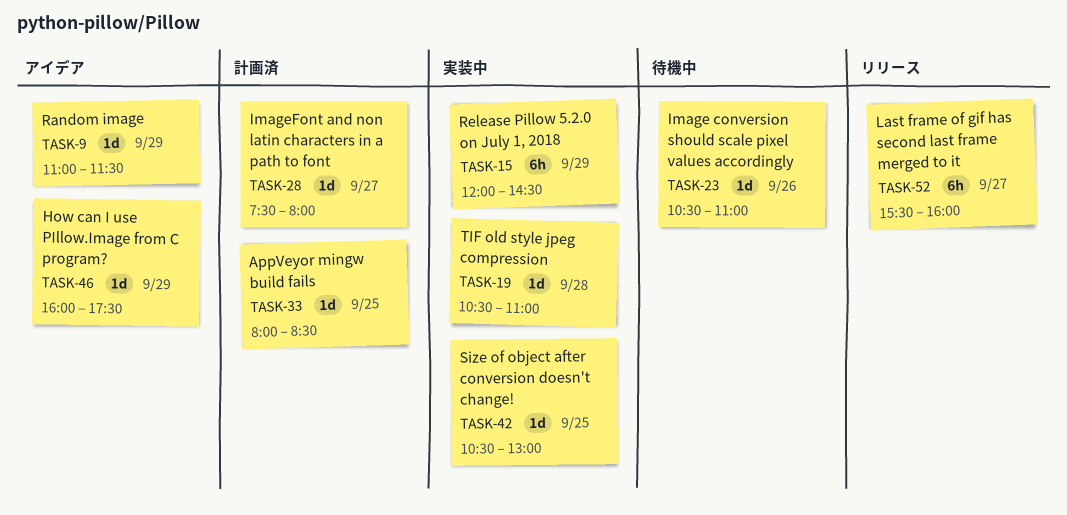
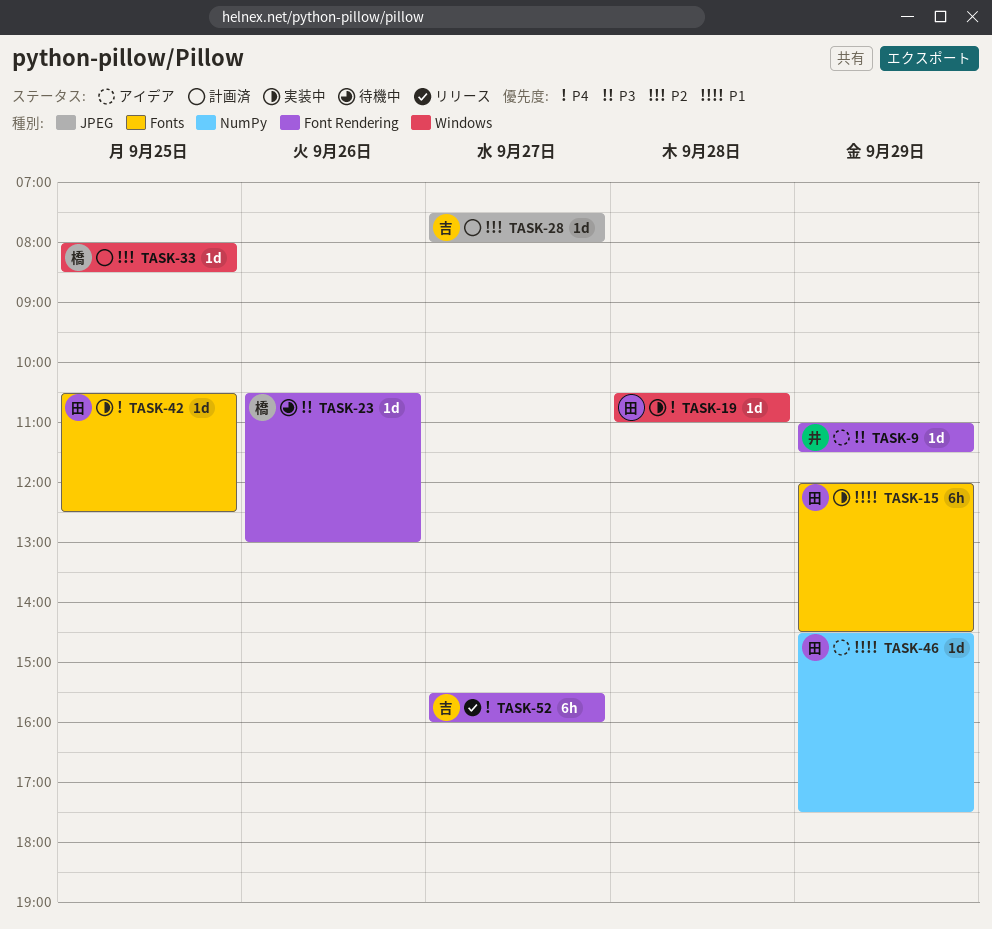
TASK-23, ends: 11:00 -> 13:00
TASK-42, ends: 13:00 -> 12:30
TASK-46, begins: 16:00 -> 14:30

